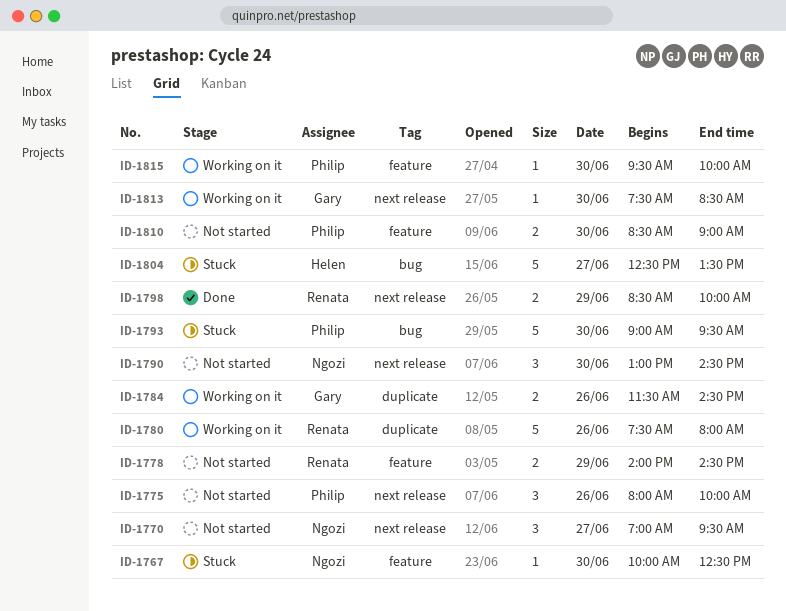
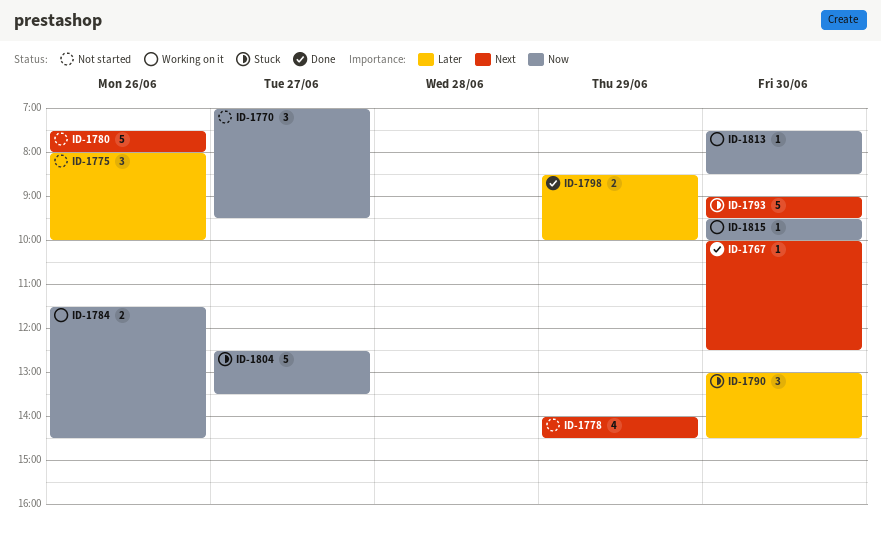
ID-1767, status: Stuck -> Done
ID-1778, estimate: 2 -> 4
ID-1780, status: Working on it -> Not started
ID-1790, status: Not started -> Stuck
ID-1810: present -> none

